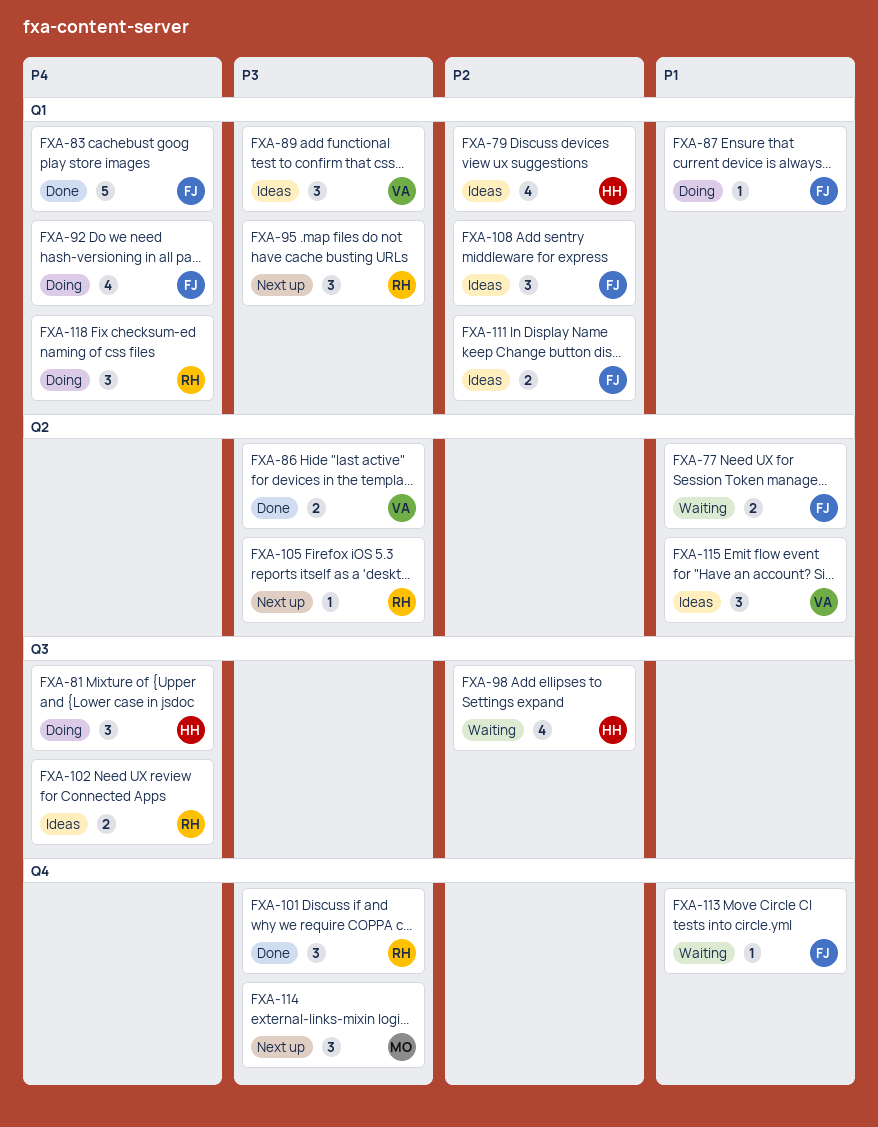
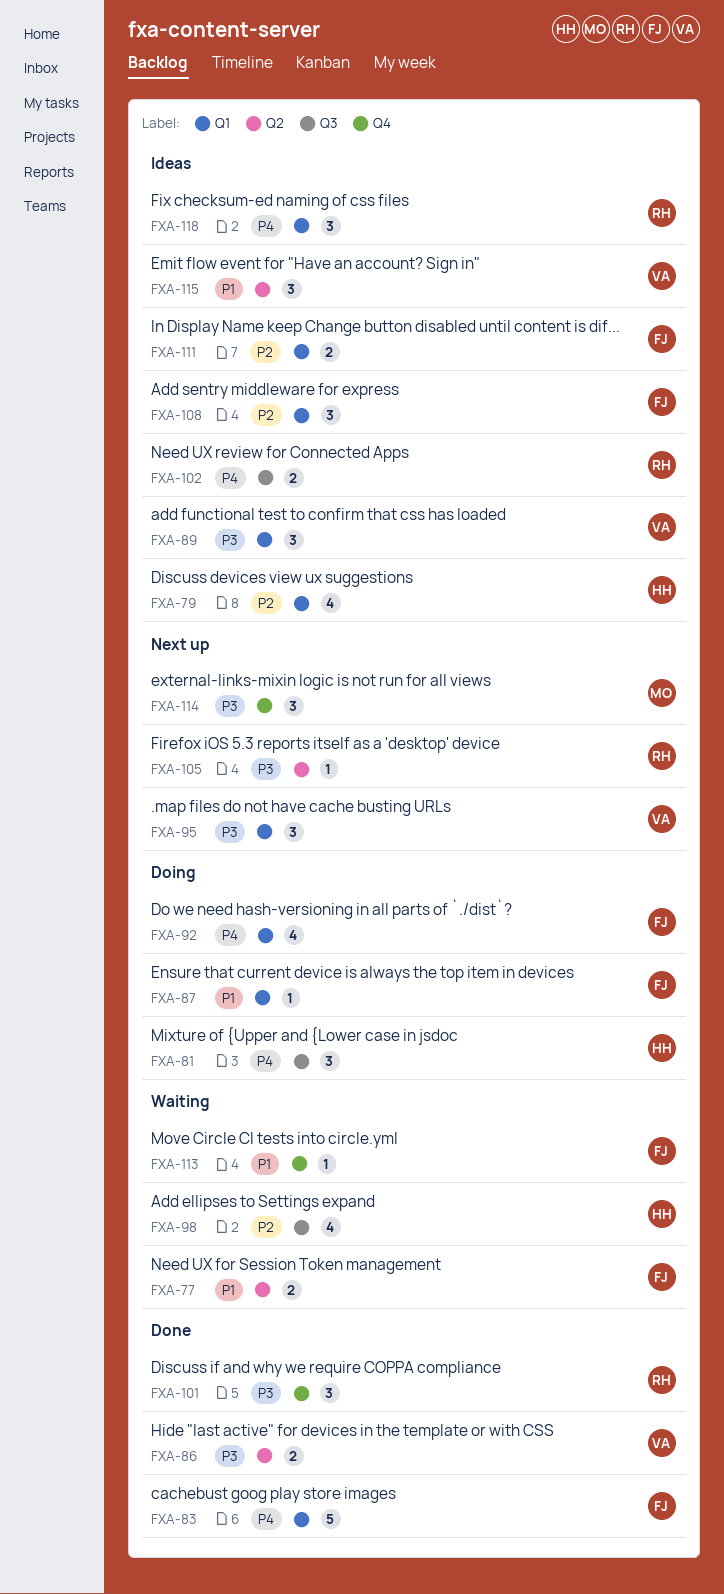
FXA-95, owner: RH -> VA
FXA-118, status: Doing -> Ideas

